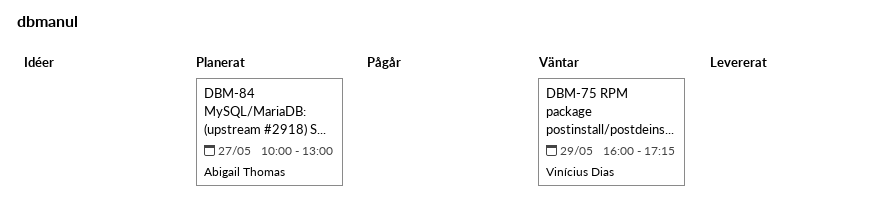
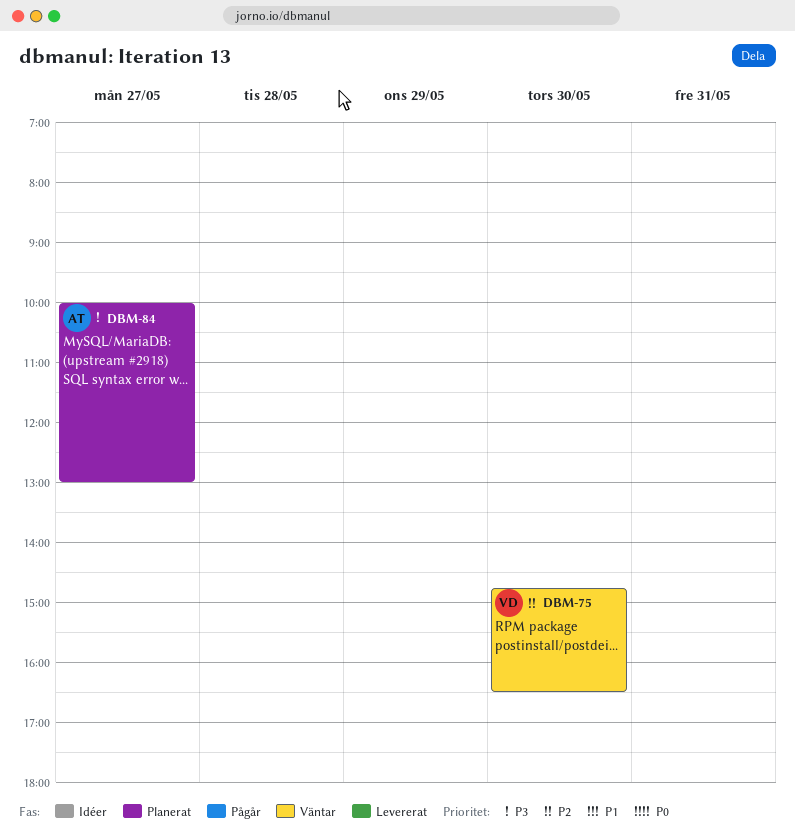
DBM-75, day: May 29 -> May 30
DBM-75, begins: 16:00 -> 14:45
DBM-75, ends: 17:15 -> 16:30

